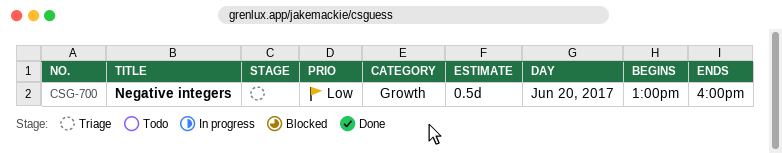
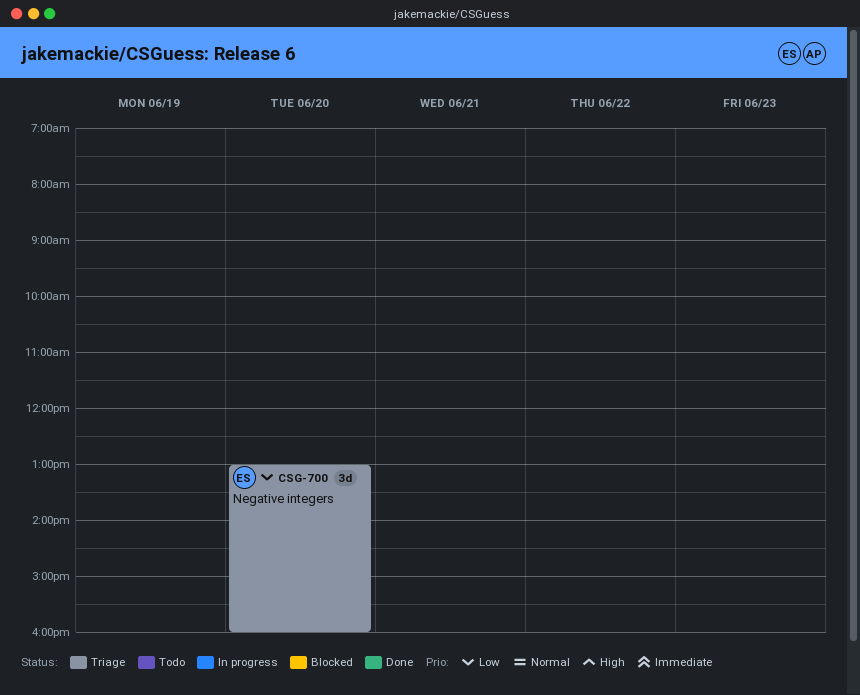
CSG-700, estimate: 0.5d -> 3d

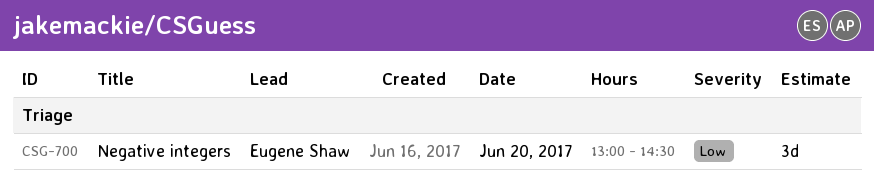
CSG-700, ends: 16:00 -> 14:30

